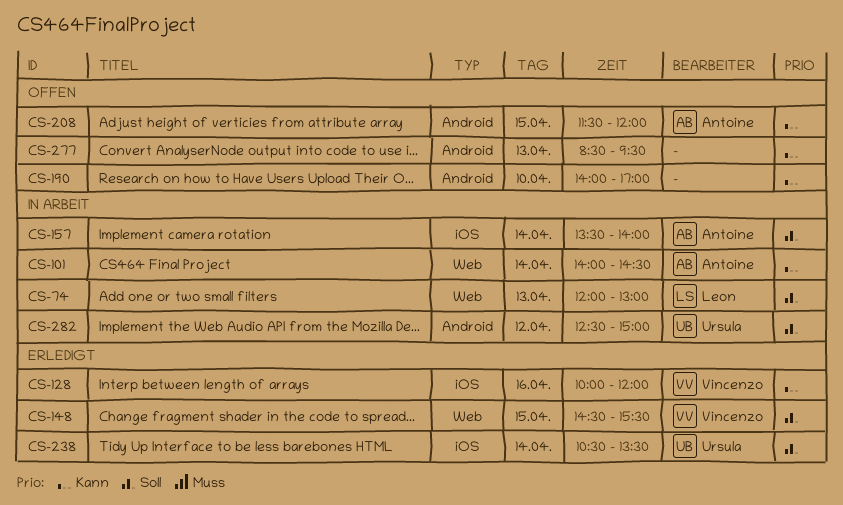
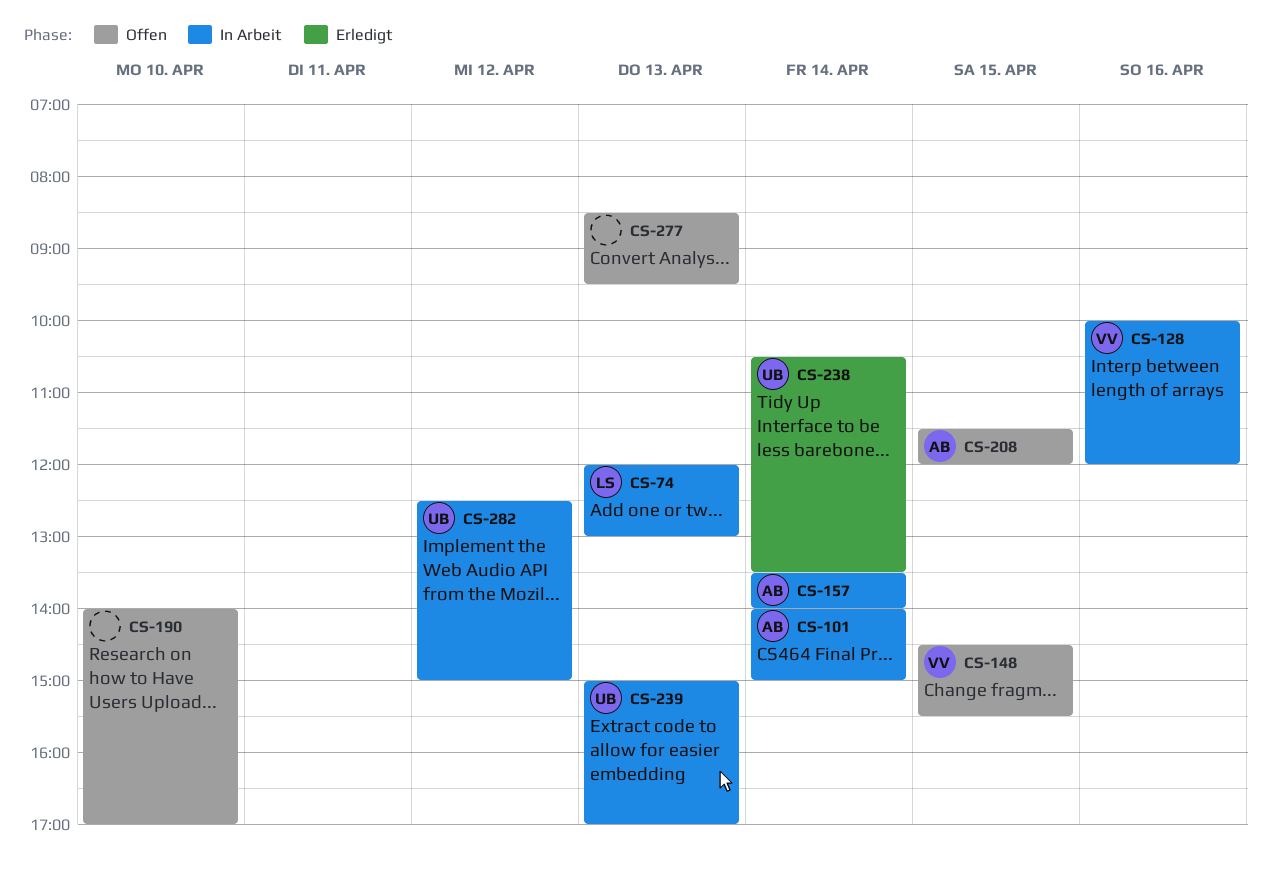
CS-101, ends: 14:30 -> 15:00
CS-128, status: Erledigt -> In Arbeit
CS-148, status: Erledigt -> Offen
CS-239: none -> present

